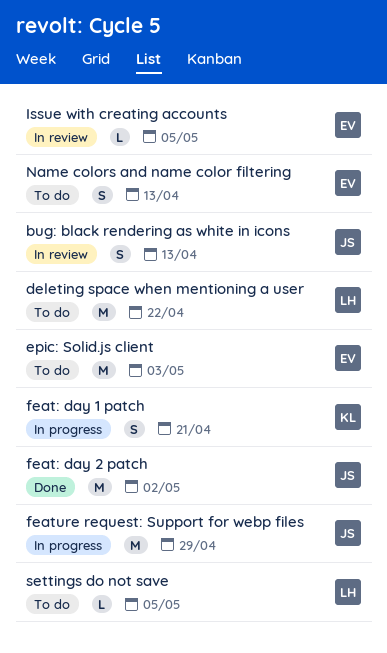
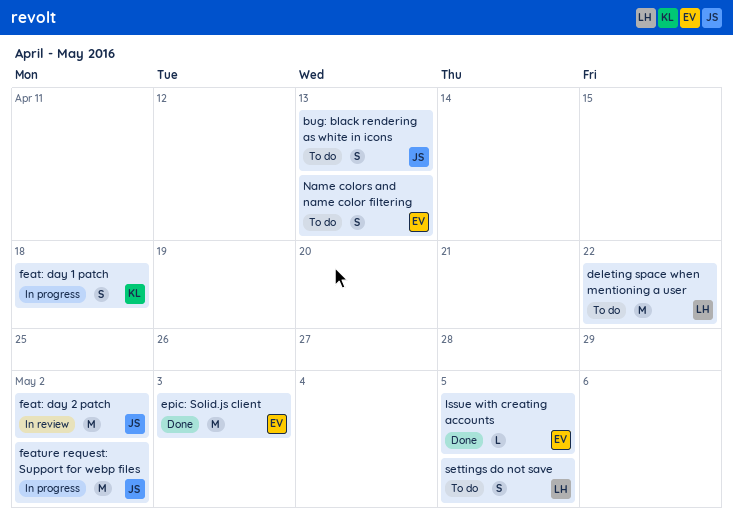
bug: black rendering as white in icons, status: In review -> To do
epic: Solid.js client, status: To do -> Done
feat: day 1 patch, due: Apr 21 -> Apr 18
feat: day 2 patch, status: Done -> In review
feature request: Support for webp files, due: Apr 29 -> May 2
Issue with creating accounts, status: In review -> Done
settings do not save, estimate: L -> S

